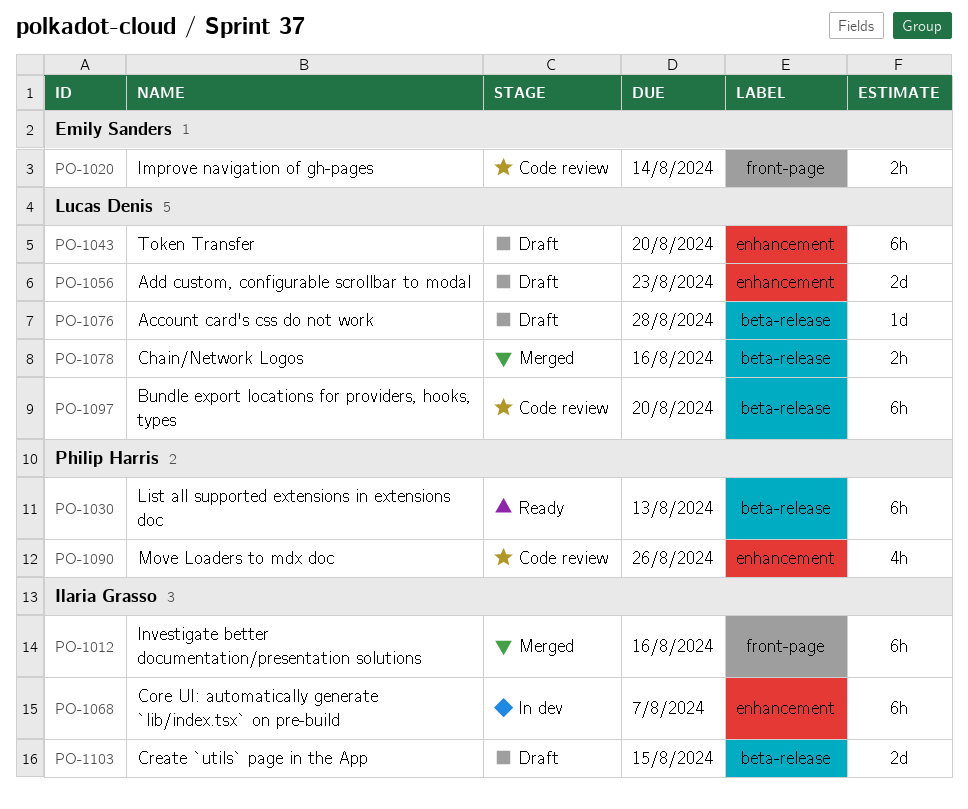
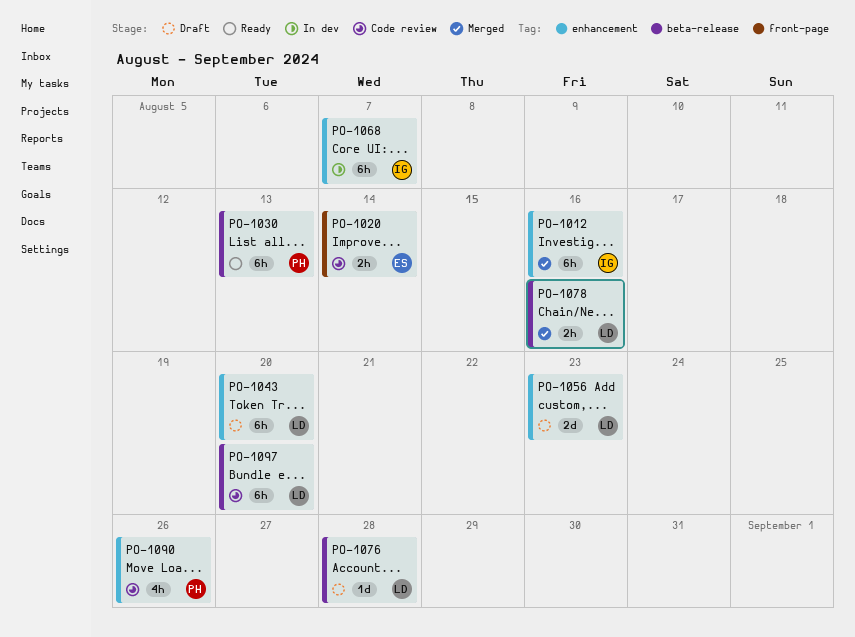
PO-1012, label: front-page -> enhancement
PO-1103: present -> none

